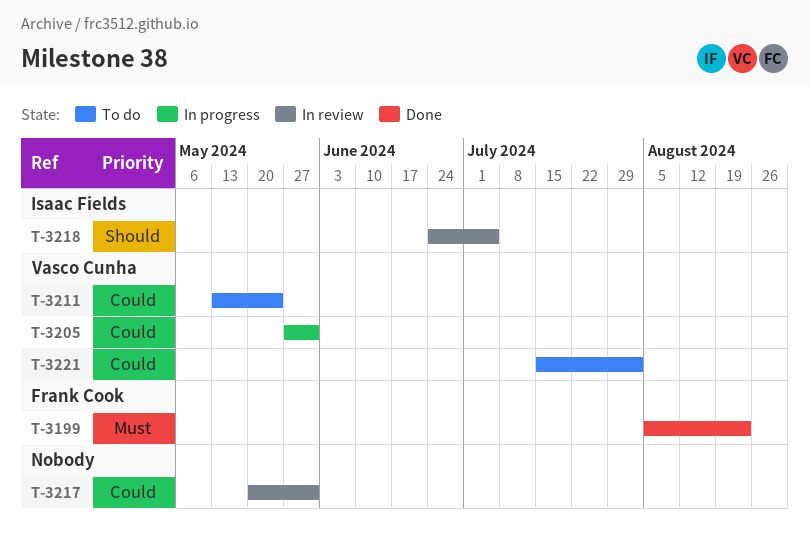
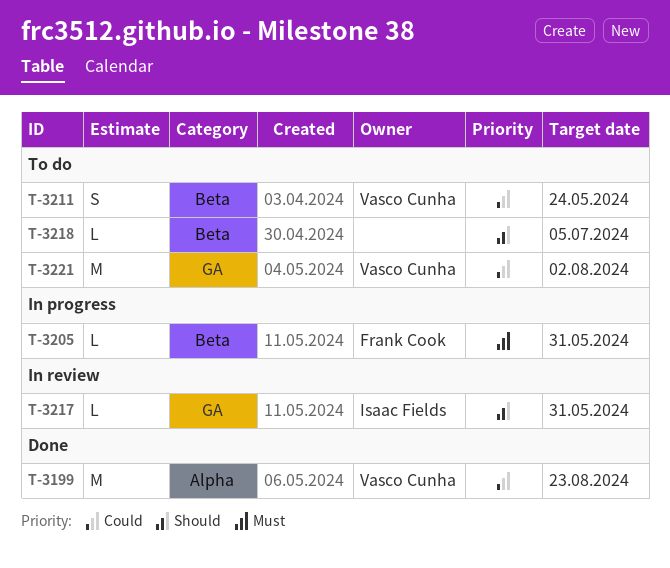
T-3199, owner: Frank Cook -> Vasco Cunha
T-3199, priority: Must -> Could
T-3205, owner: Vasco Cunha -> Frank Cook
T-3205, priority: Could -> Must
T-3217, owner: none -> Isaac Fields
T-3217, priority: Could -> Should
T-3218, status: In review -> To do
T-3218, owner: Isaac Fields -> none

